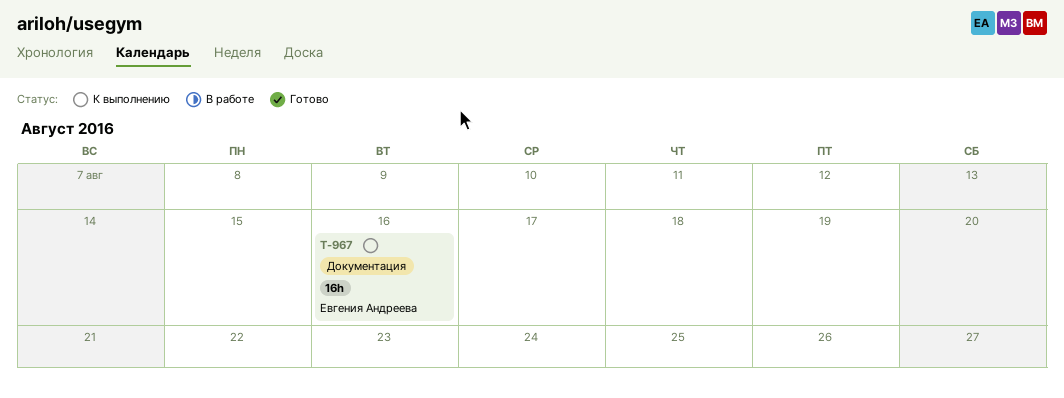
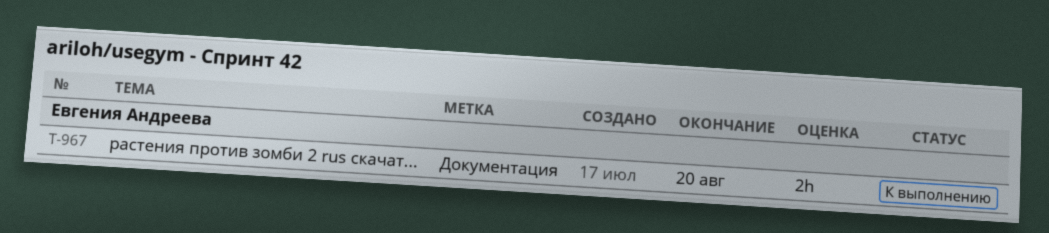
T-967, estimate: 16h -> 2h
T-967, due: Aug 16 -> Aug 20

